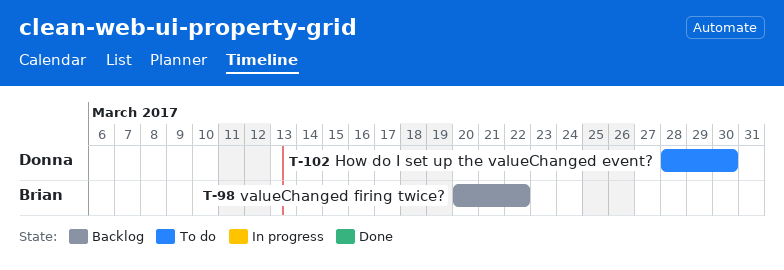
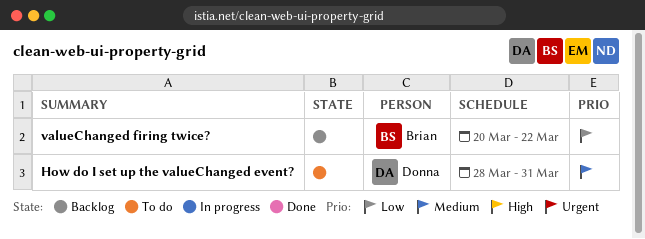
How do I set up the valueChanged event?, due: Mar 30 -> Mar 31

